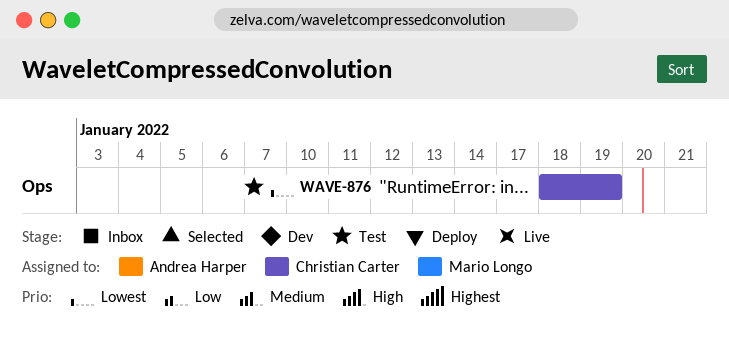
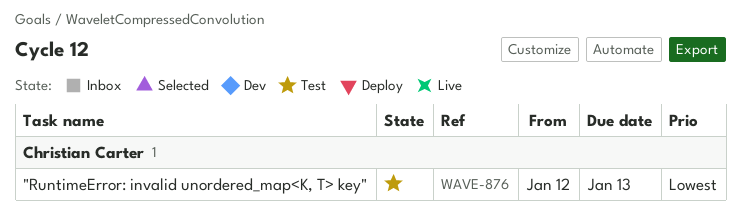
WAVE-876, start: Jan 18 -> Jan 12
WAVE-876, due: Jan 19 -> Jan 13

